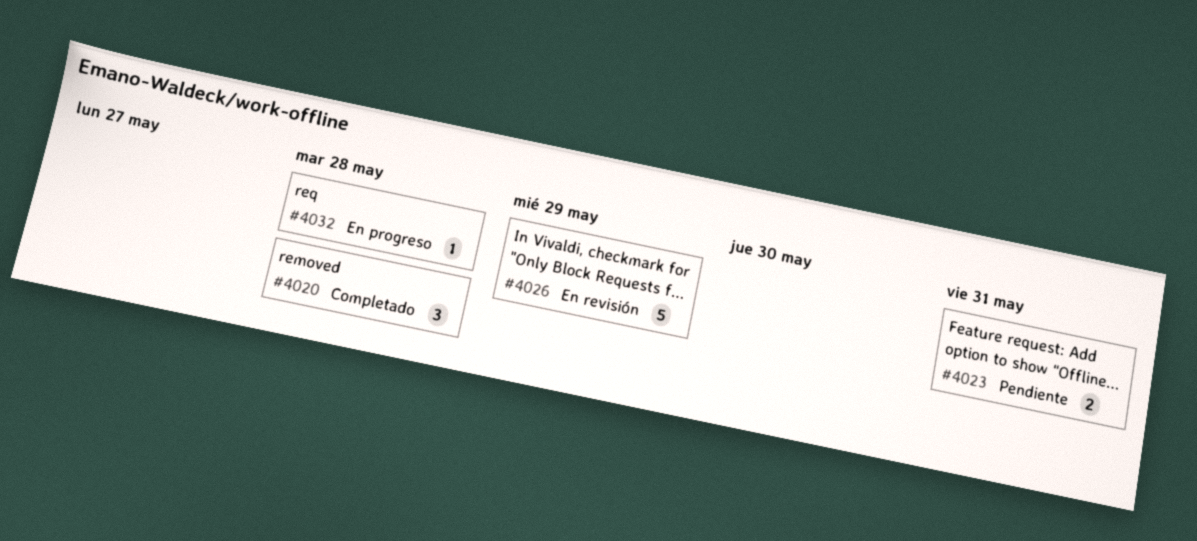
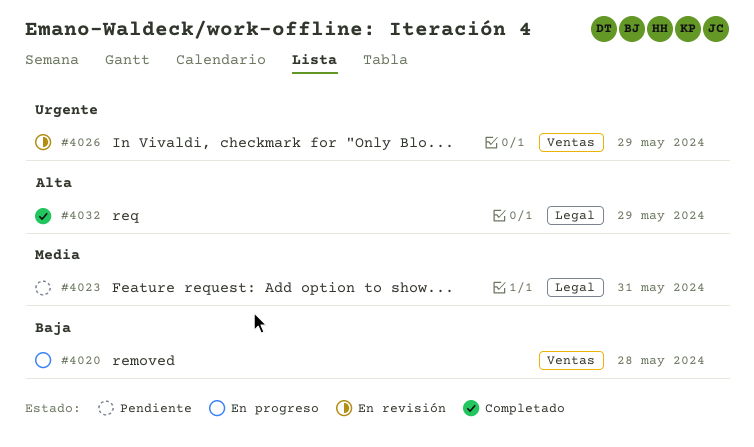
#4020, status: Completado -> En progreso
#4032, status: En progreso -> Completado
#4032, due: May 28 -> May 29

